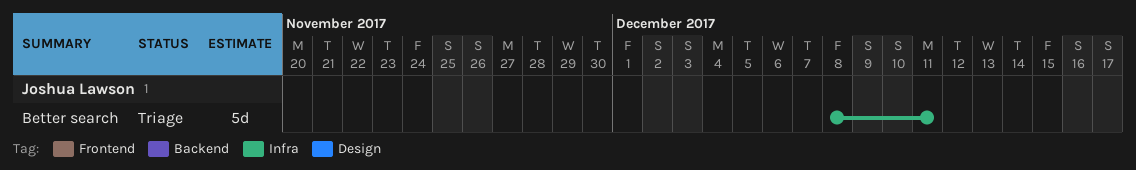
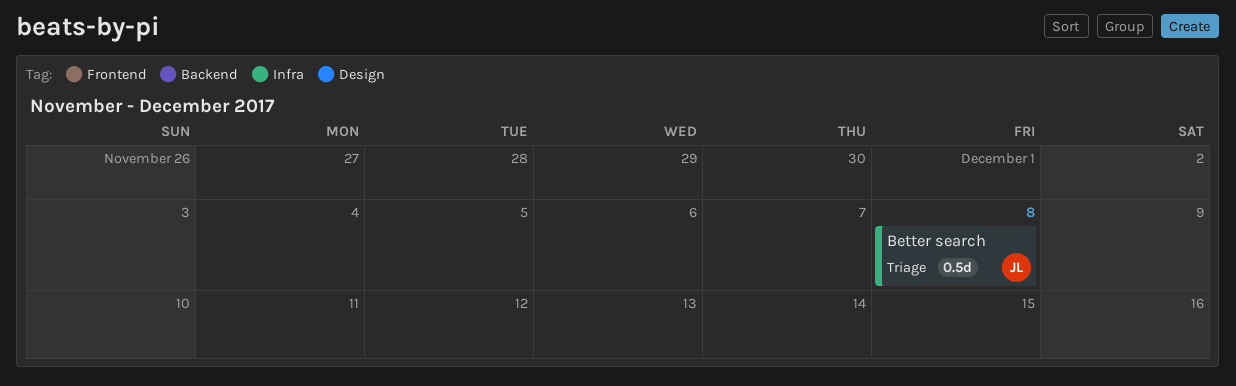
Better search, estimate: 5d -> 0.5d
Better search, due: Dec 11 -> Dec 8

